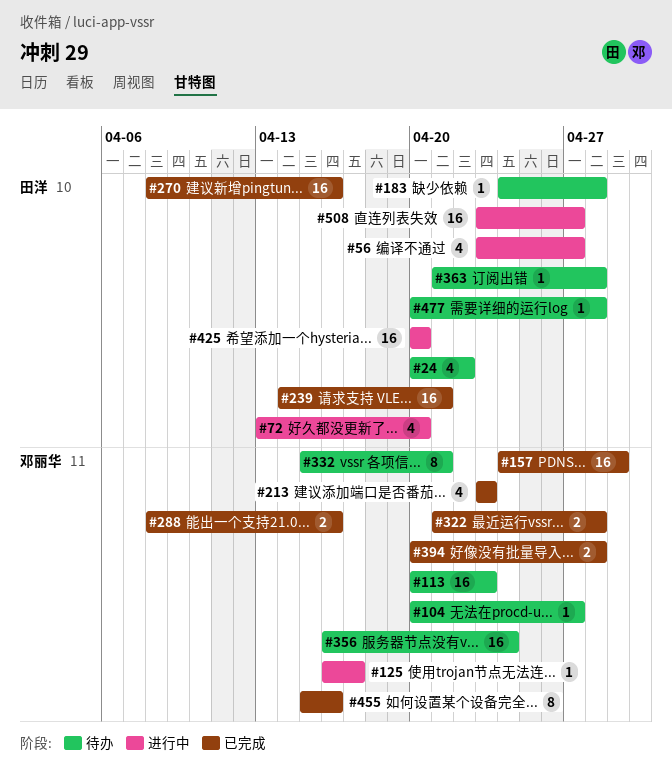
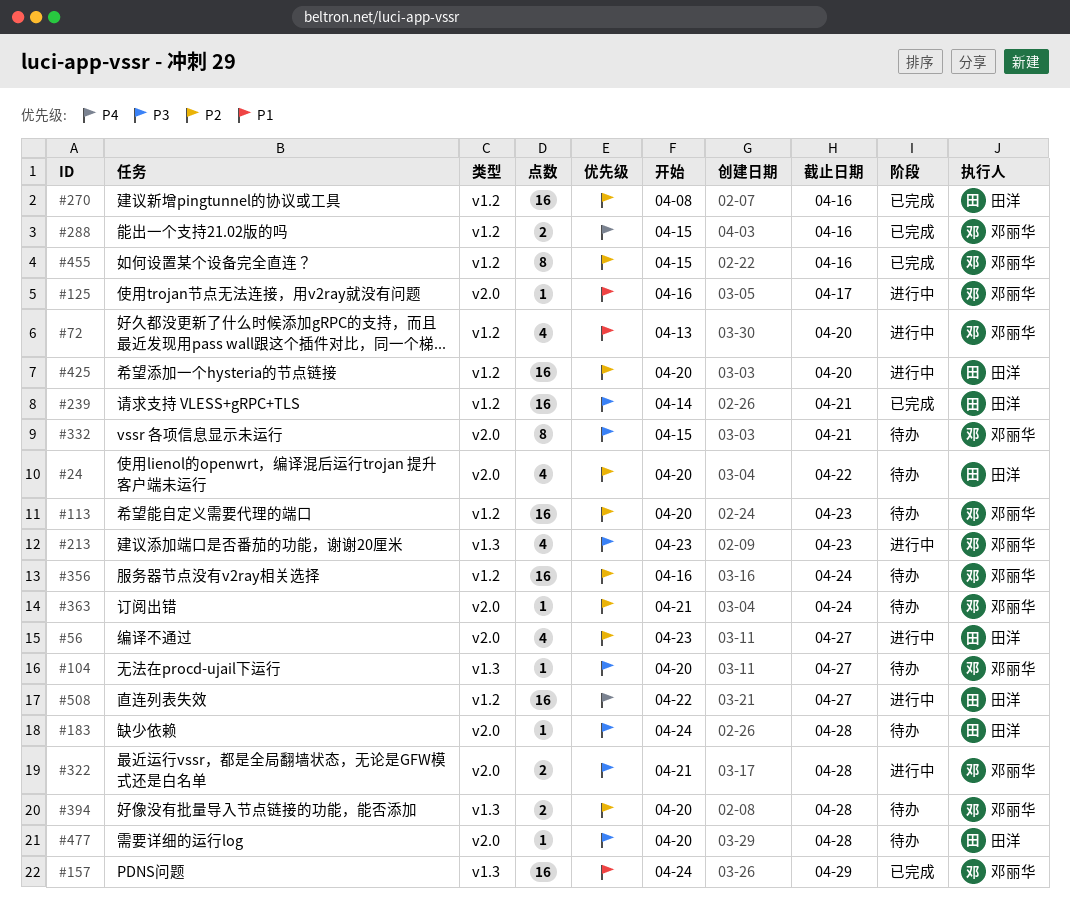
#72, owner: 田洋 -> 邓丽华
#213, status: 已完成 -> 进行中
#288, start: Apr 8 -> Apr 15
#322, status: 已完成 -> 进行中
#363, owner: 田洋 -> 邓丽华
#363, due: Apr 28 -> Apr 24
#394, status: 已完成 -> 待办
#508, start: Apr 23 -> Apr 22

